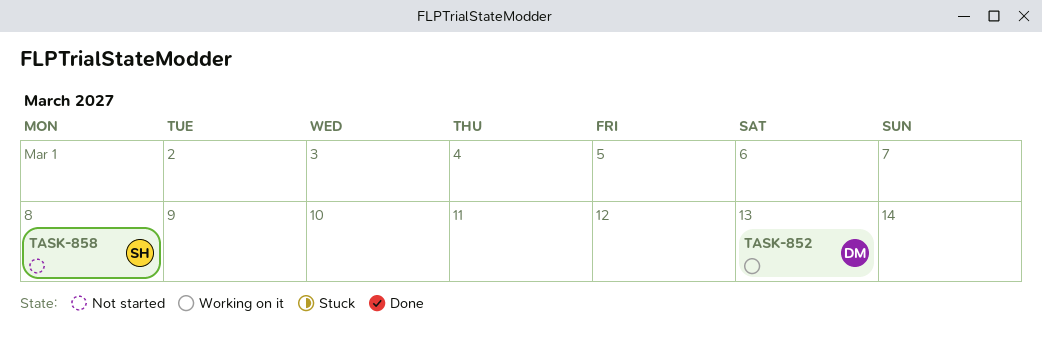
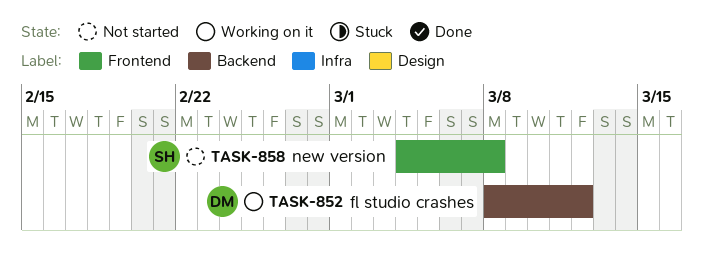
TASK-852, due: Mar 13 -> Mar 12

